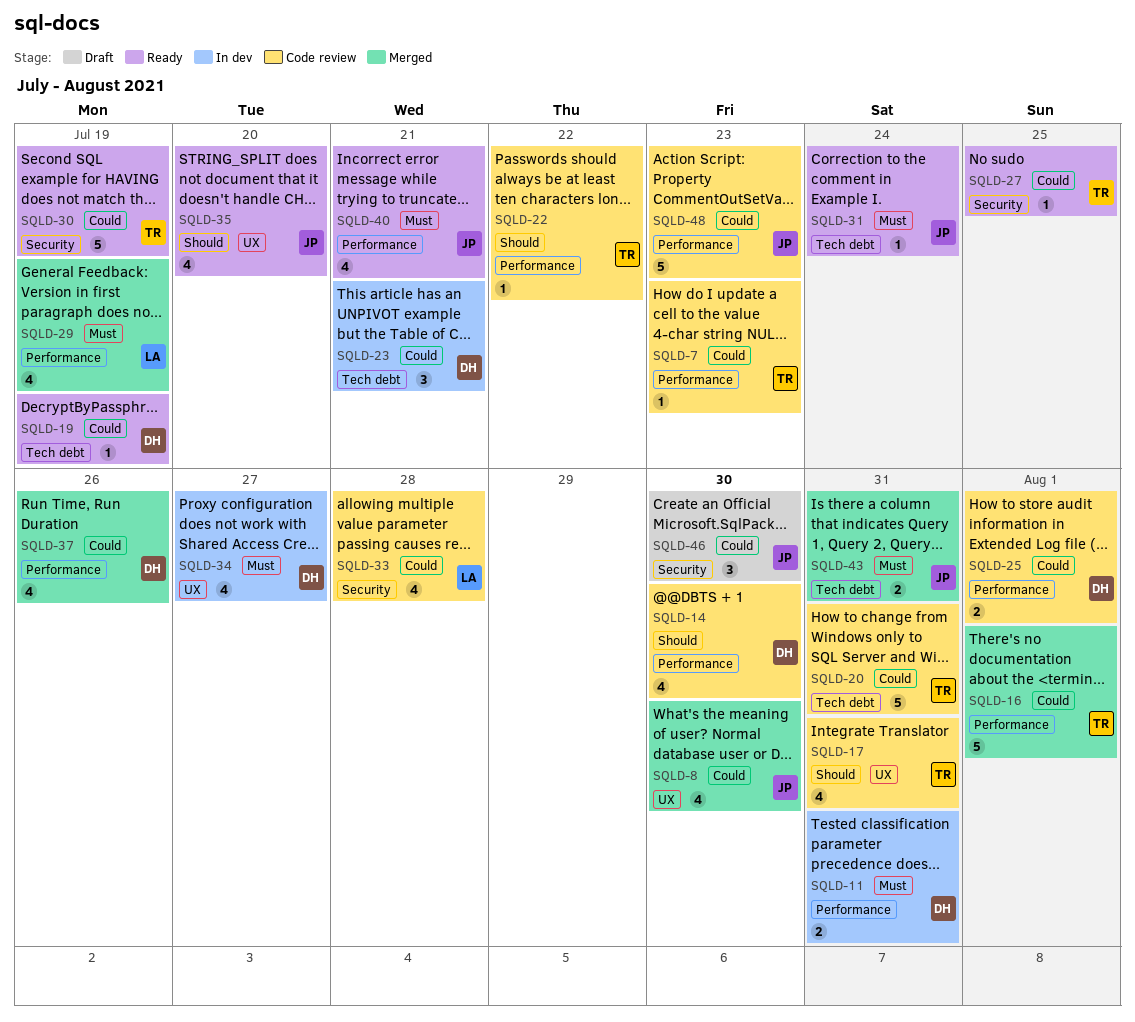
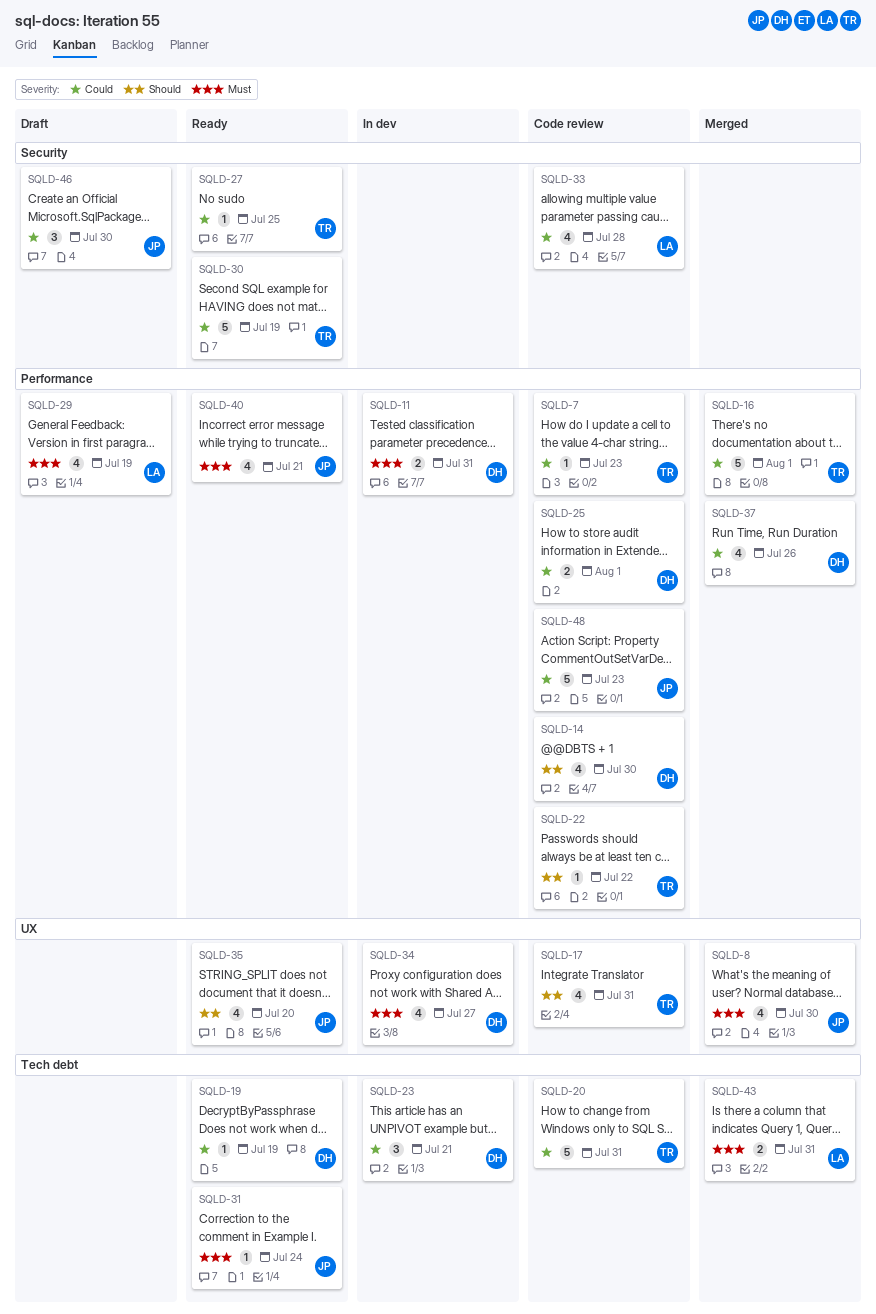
SQLD-8, priority: Could -> Must
SQLD-29, status: Merged -> Draft
SQLD-43, owner: JP -> LA

